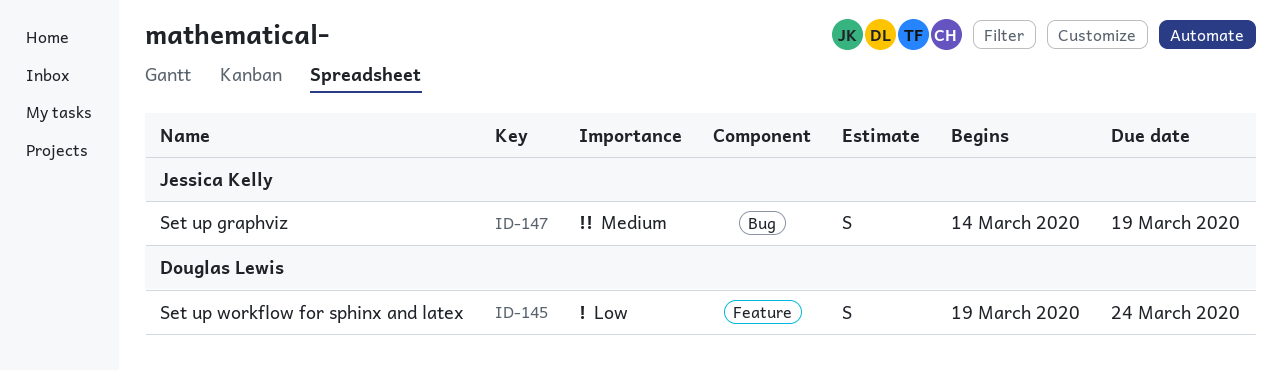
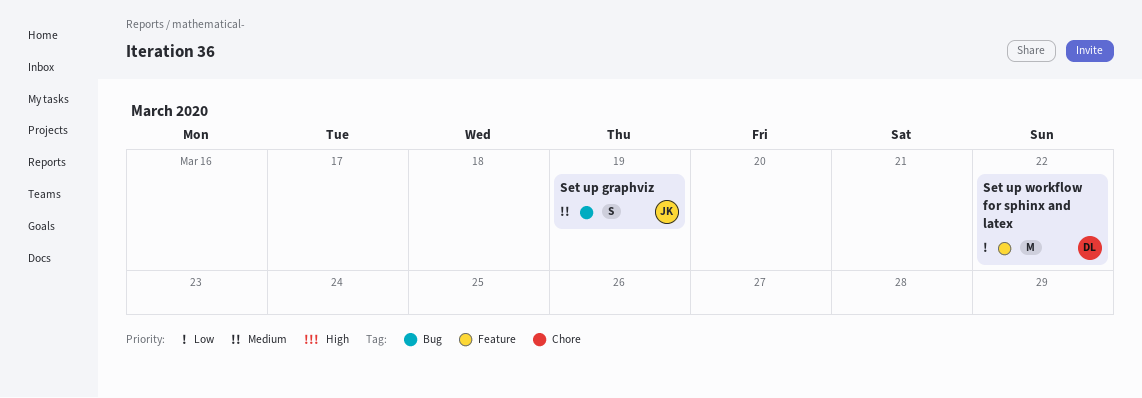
Set up workflow for sphinx and latex, estimate: S -> M
Set up workflow for sphinx and latex, due: Mar 24 -> Mar 22

